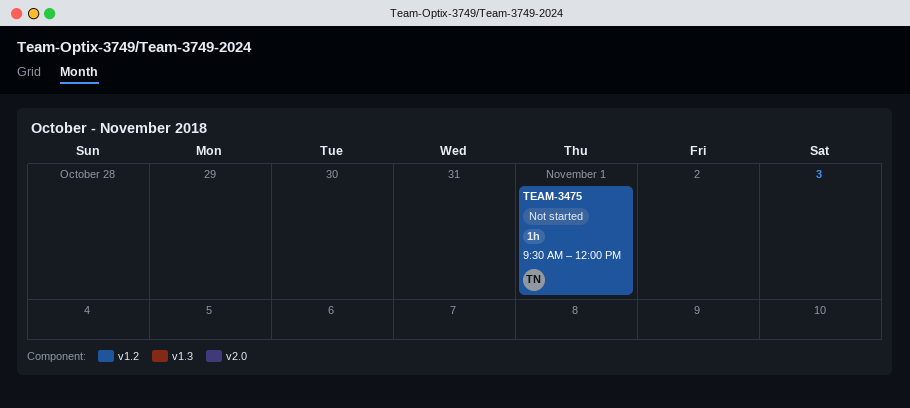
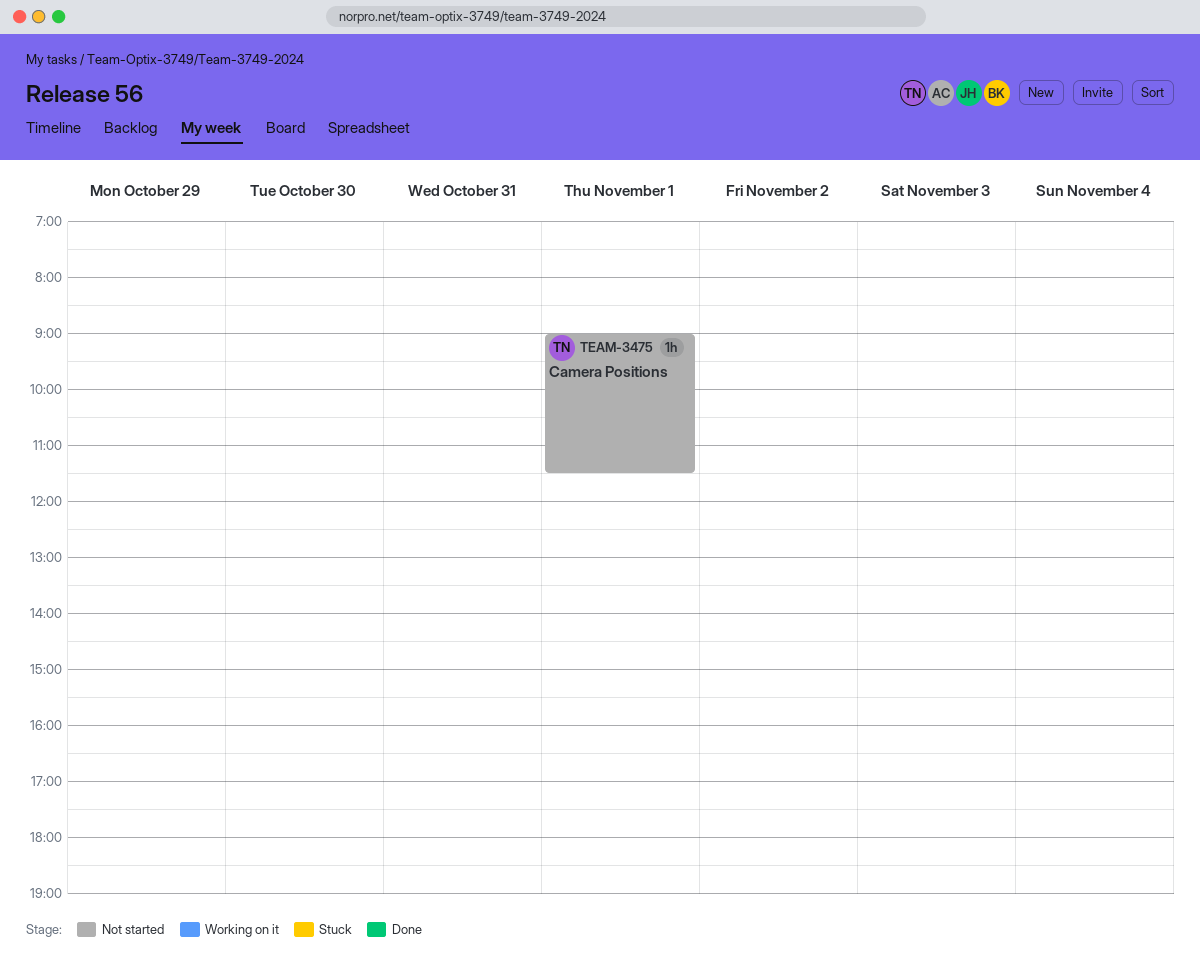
TEAM-3475, begins: 09:30 -> 09:00
TEAM-3475, ends: 12:00 -> 11:30

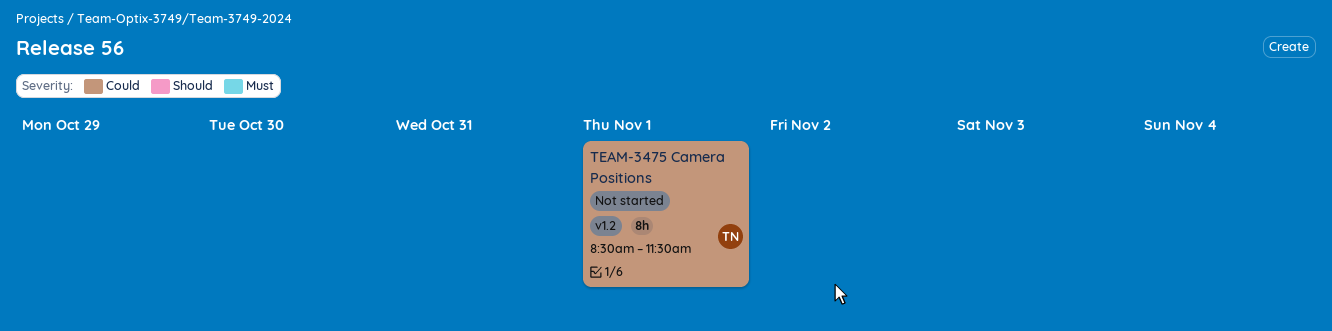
TEAM-3475, estimate: 1h -> 8h
TEAM-3475, begins: 09:00 -> 08:30

